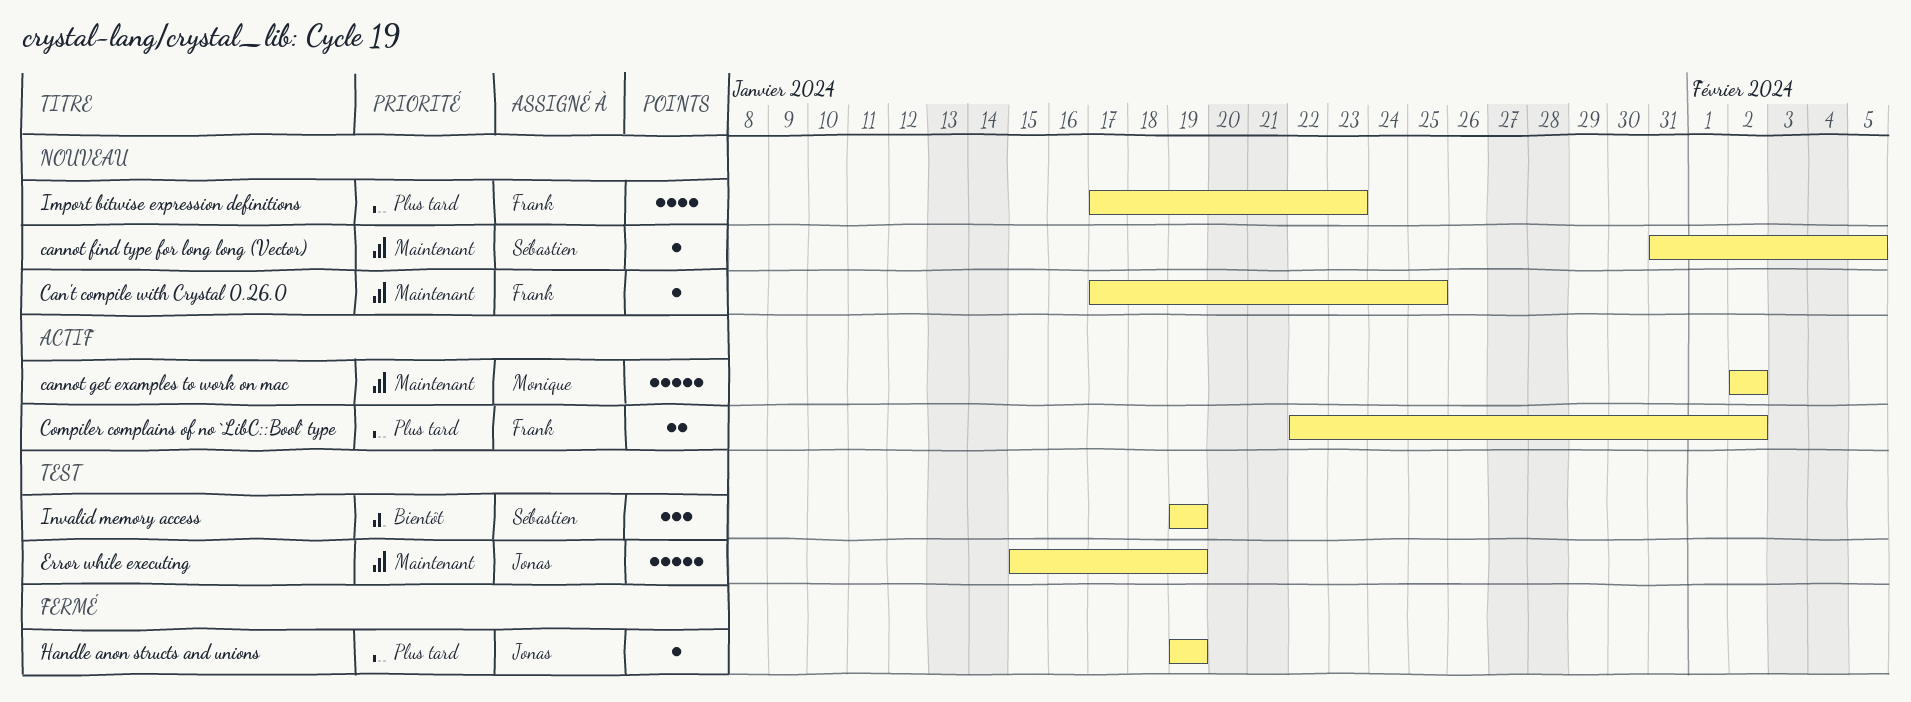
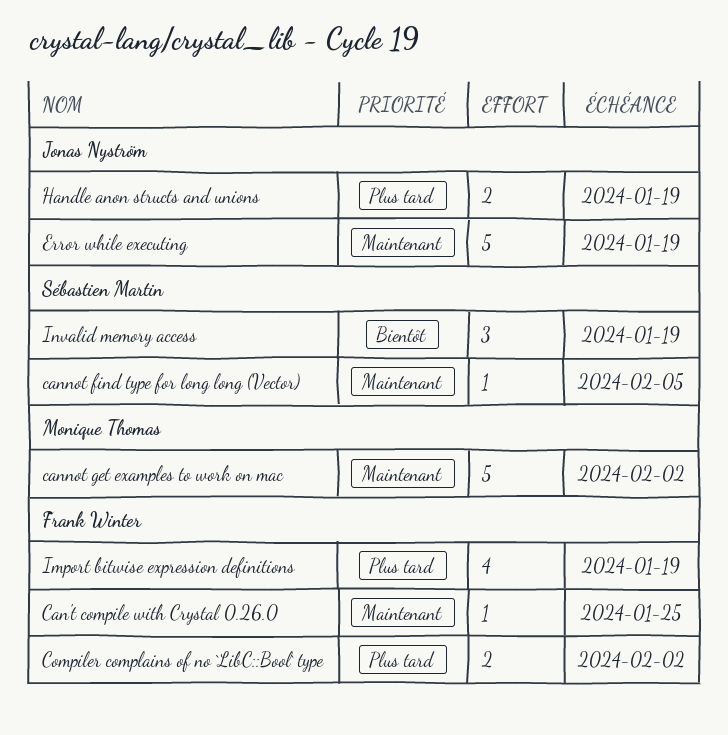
Handle anon structs and unions, estimate: 1 -> 2
Import bitwise expression definitions, due: Jan 23 -> Jan 19

